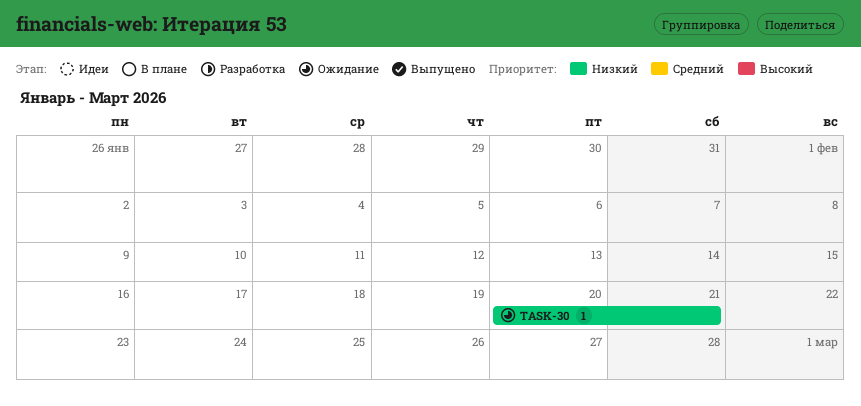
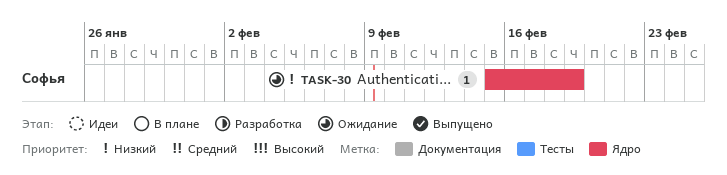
TASK-30, start: Feb 20 -> Feb 15
TASK-30, due: Feb 21 -> Feb 19

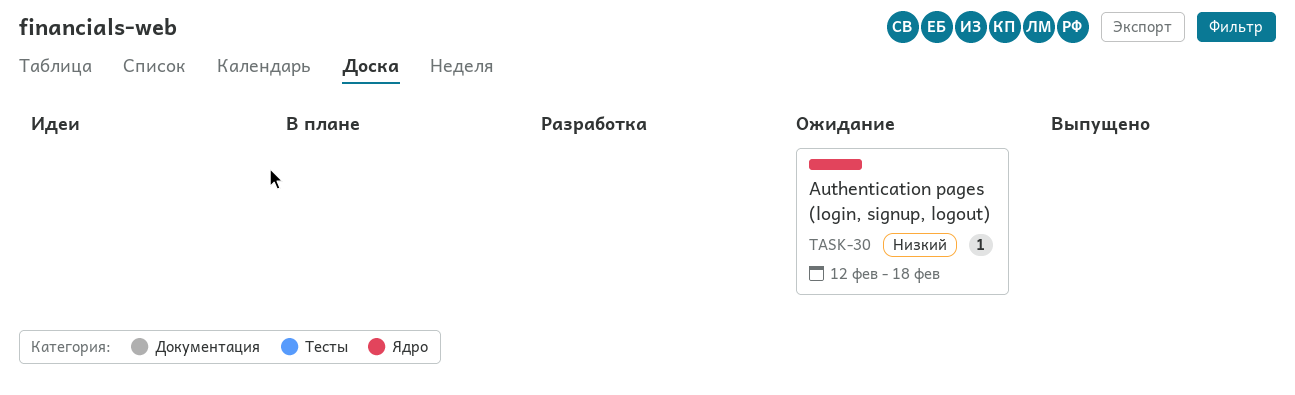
TASK-30, start: Feb 15 -> Feb 12
TASK-30, due: Feb 19 -> Feb 18

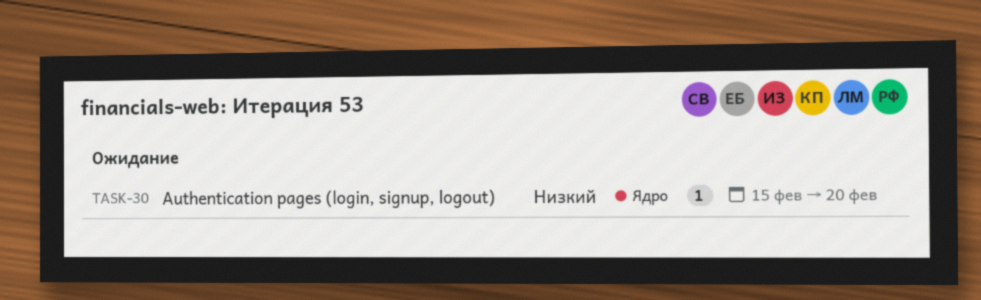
TASK-30, start: Feb 12 -> Feb 15
TASK-30, due: Feb 18 -> Feb 20

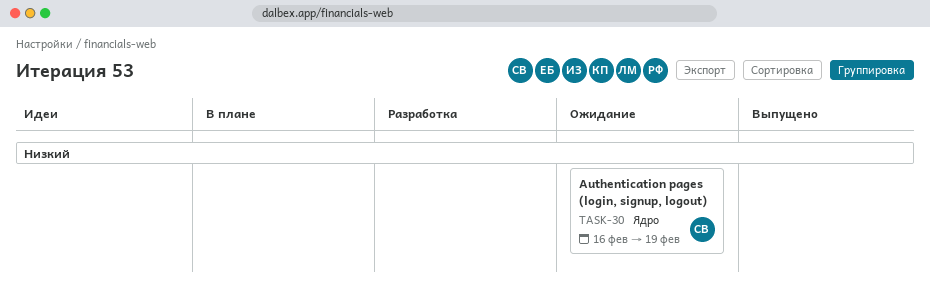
TASK-30, start: Feb 15 -> Feb 16
TASK-30, due: Feb 20 -> Feb 19

